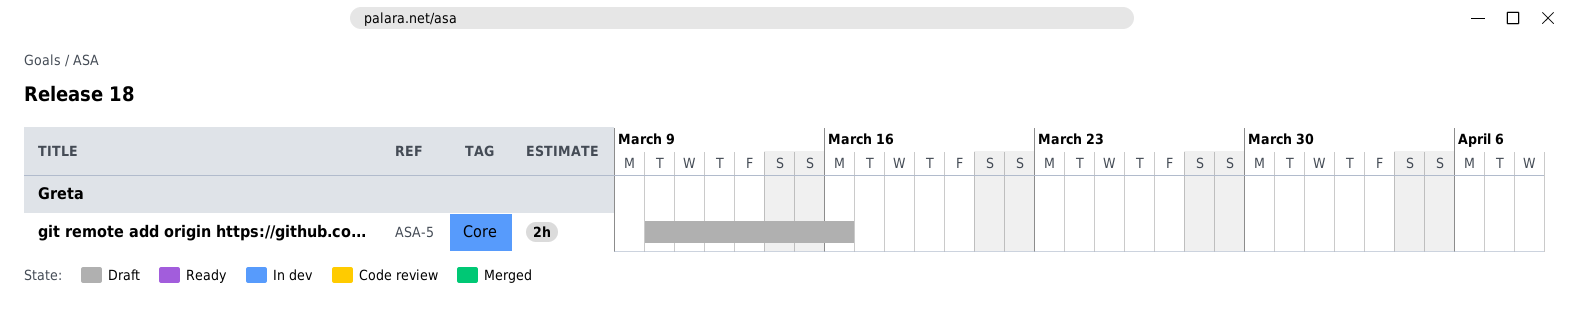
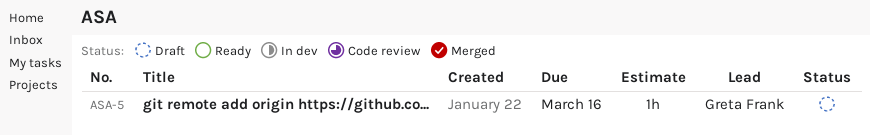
ASA-5, estimate: 2h -> 1h

